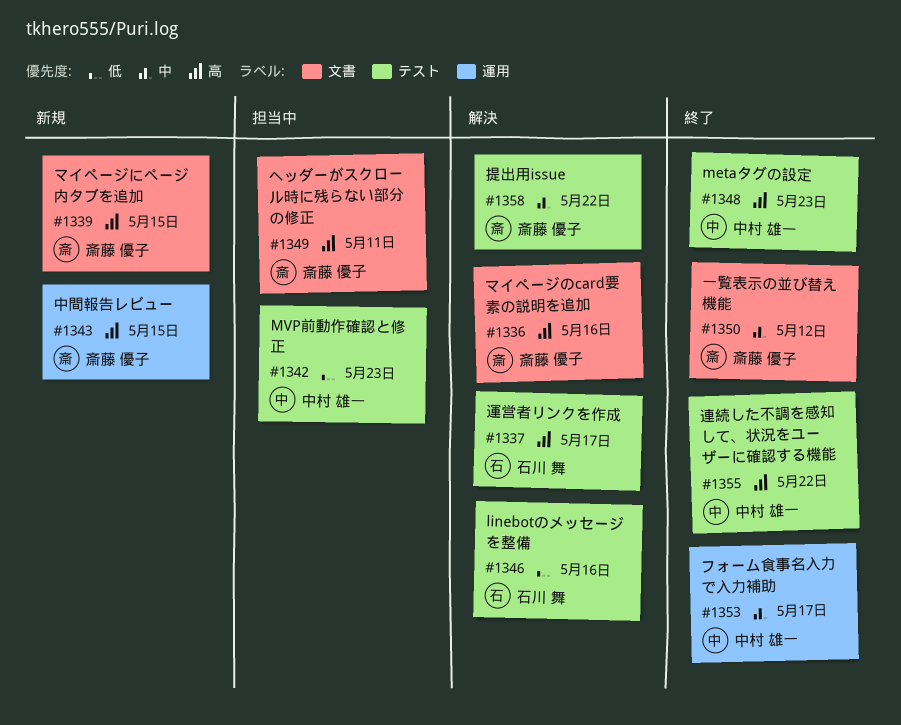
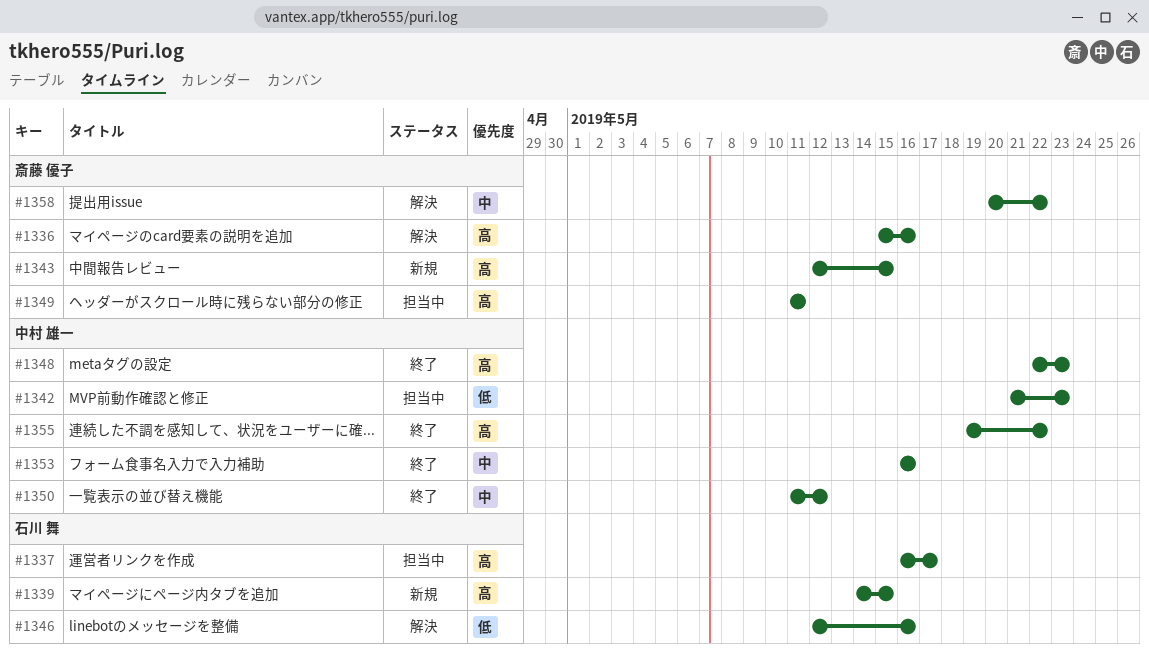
#1337, status: 解決 -> 担当中
#1339, owner: 斎藤 優子 -> 石川 舞
#1350, owner: 斎藤 優子 -> 中村 雄一
#1353, due: May 17 -> May 16

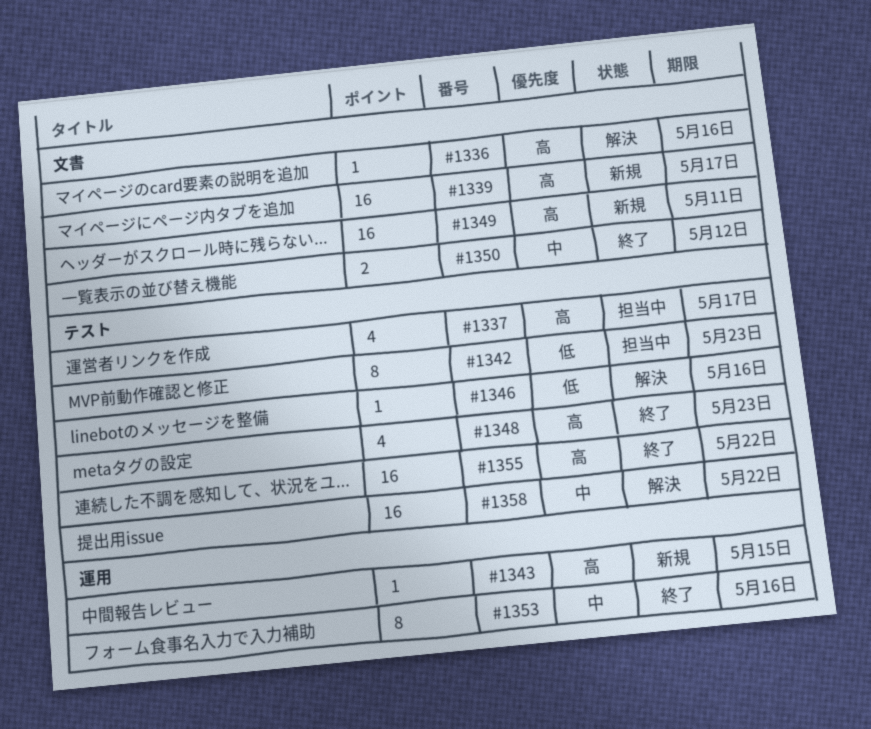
#1339, due: May 15 -> May 17
#1349, status: 担当中 -> 新規

